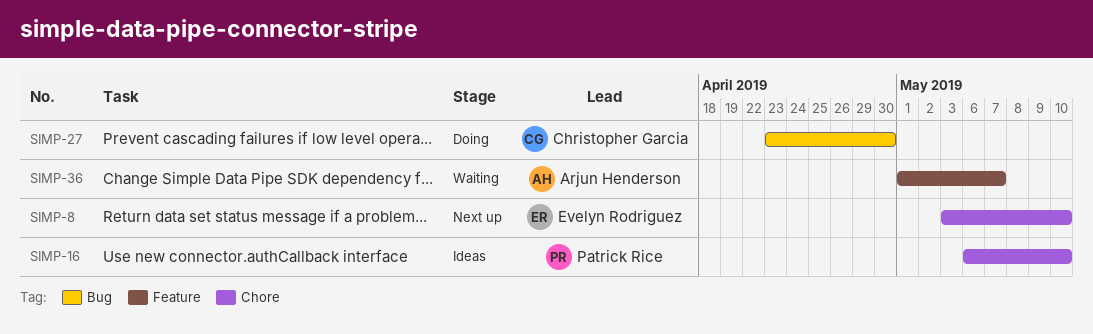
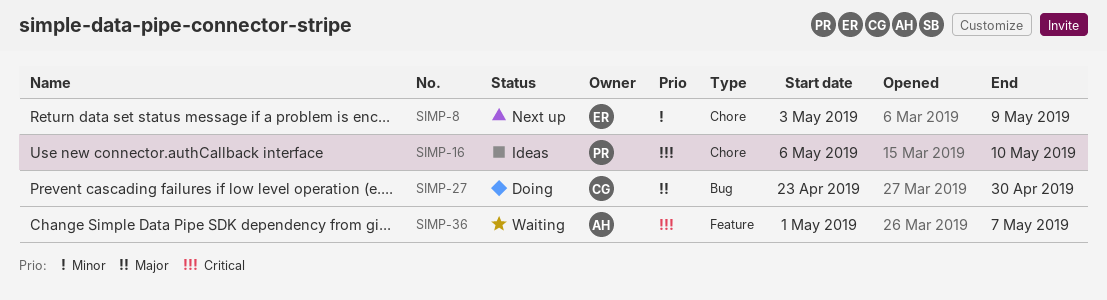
SIMP-8, due: May 10 -> May 9

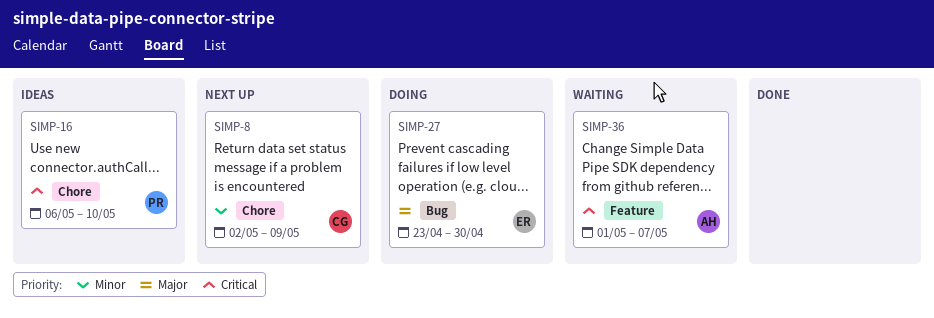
SIMP-8, owner: ER -> CG
SIMP-8, start: May 3 -> May 2
SIMP-27, owner: CG -> ER

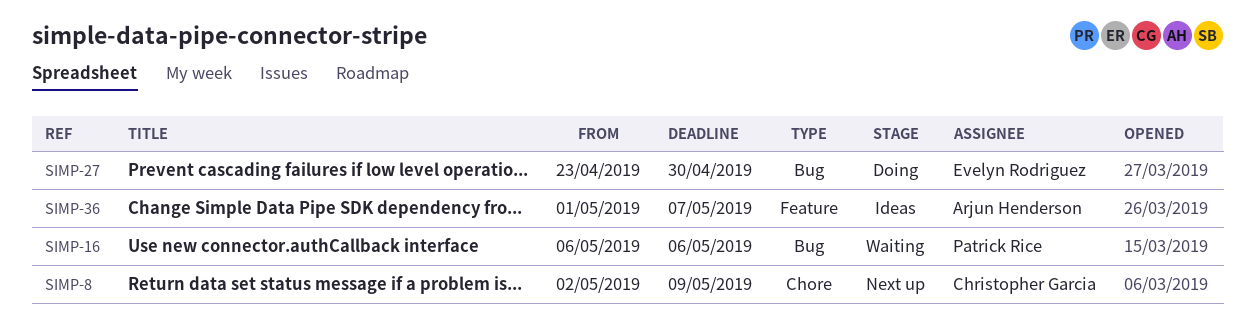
SIMP-16, status: Ideas -> Waiting
SIMP-16, label: Chore -> Bug
SIMP-16, due: May 10 -> May 6
SIMP-36, status: Waiting -> Ideas

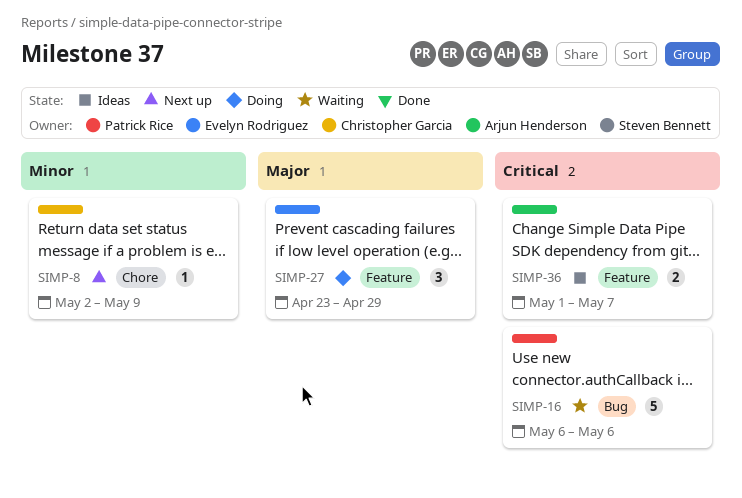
SIMP-27, label: Bug -> Feature
SIMP-27, due: Apr 30 -> Apr 29

